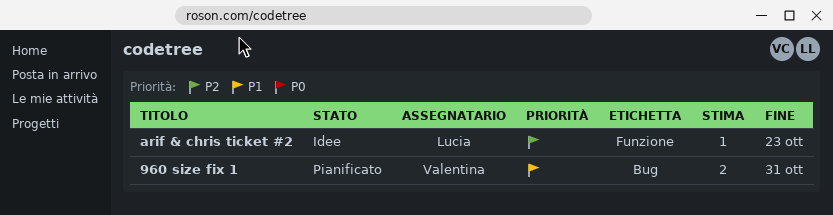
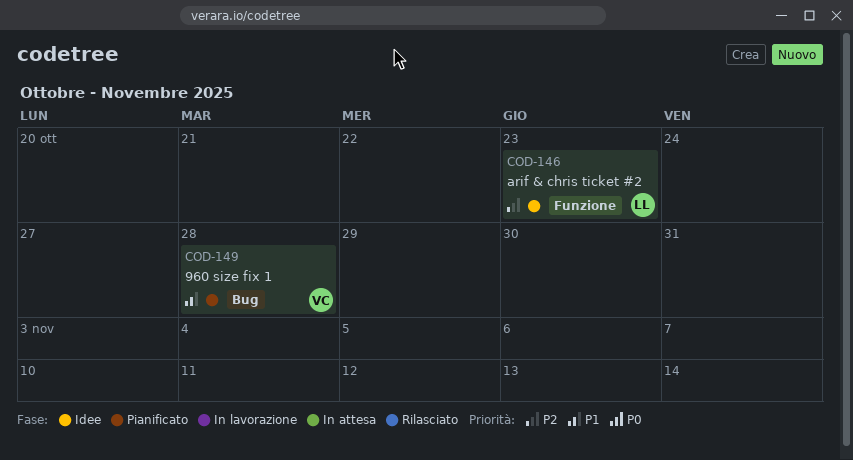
960 size fix 1, due: Oct 31 -> Oct 28

